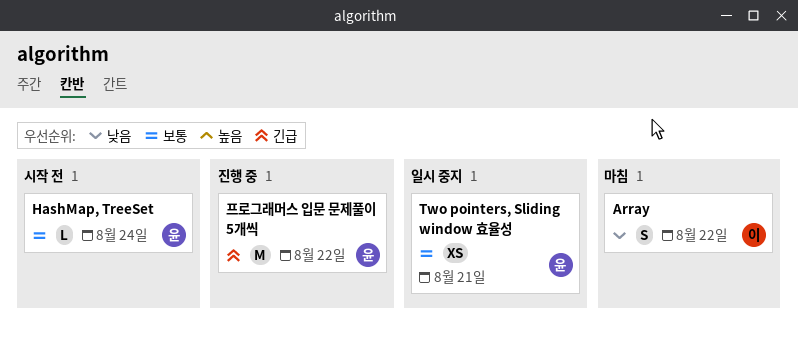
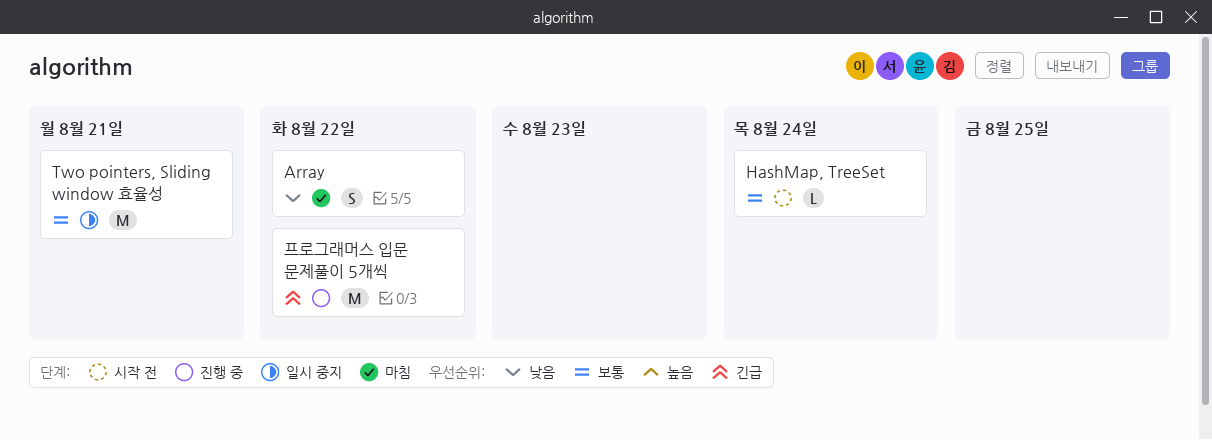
Two pointers, Sliding window 효율성, estimate: XS -> M

